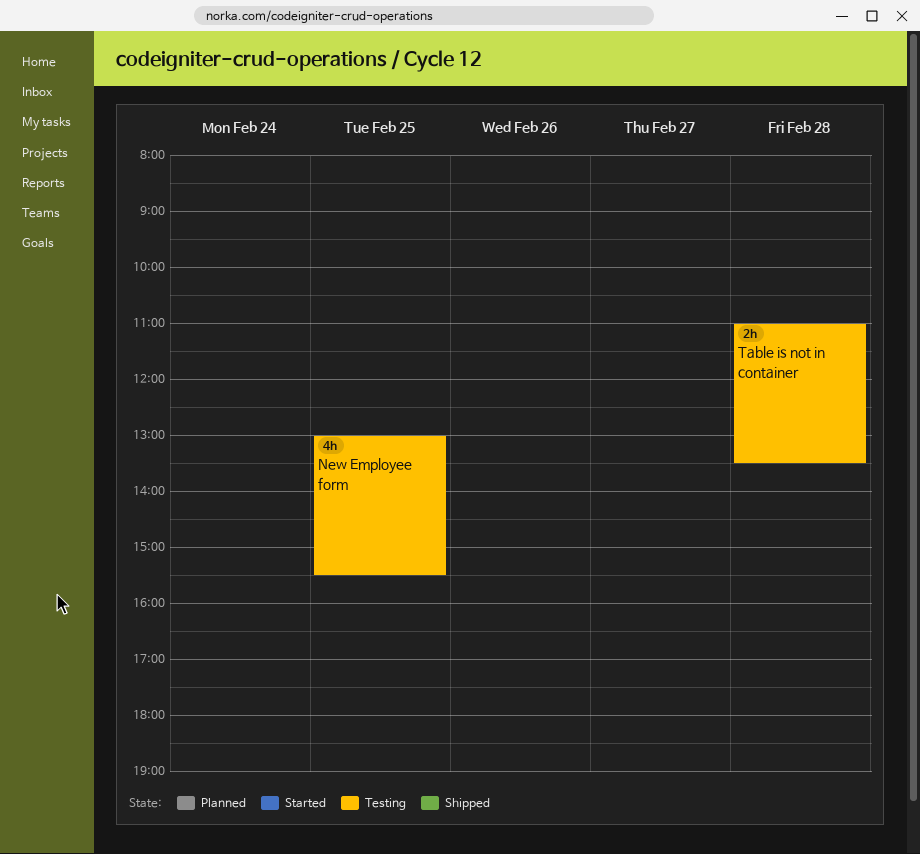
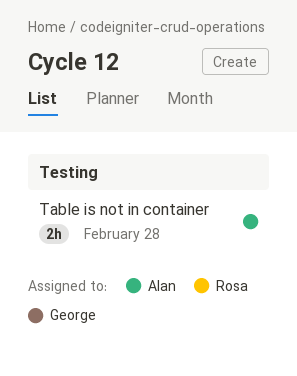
New Employee form: present -> none

